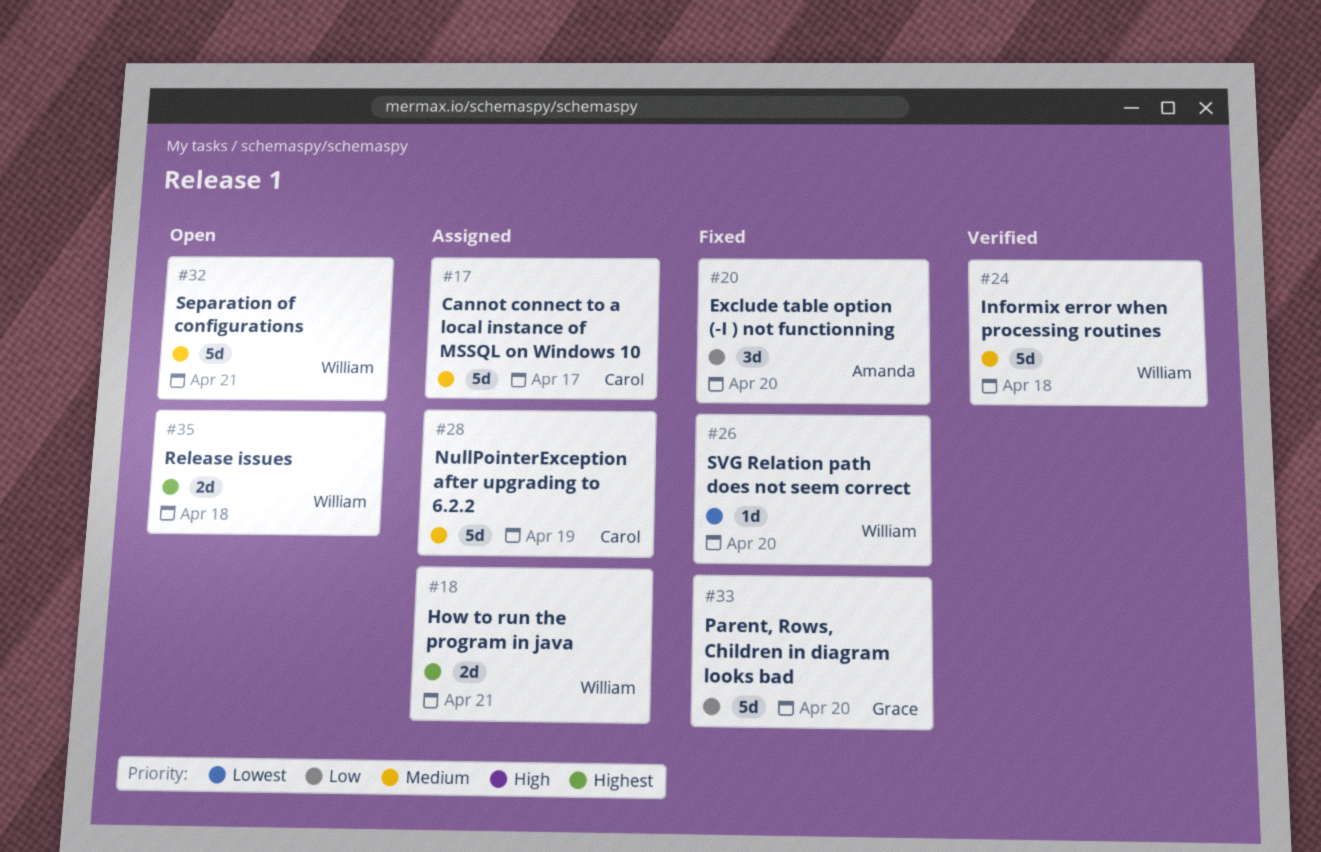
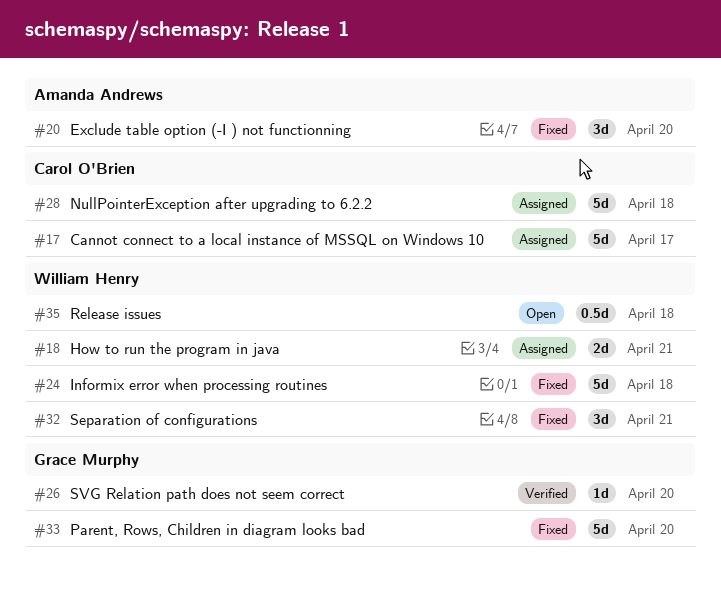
#24, status: Verified -> Fixed
#26, status: Fixed -> Verified
#26, owner: William Henry -> Grace Murphy
#28, due: Apr 19 -> Apr 18
#32, status: Open -> Fixed
#32, estimate: 5d -> 3d
#35, estimate: 2d -> 0.5d

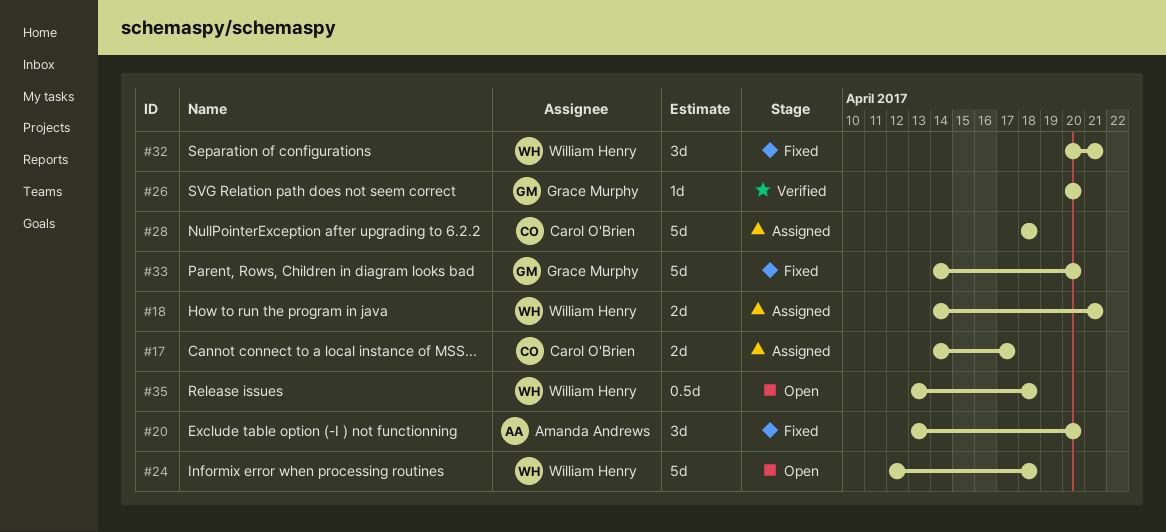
#17, estimate: 5d -> 2d
#24, status: Fixed -> Open

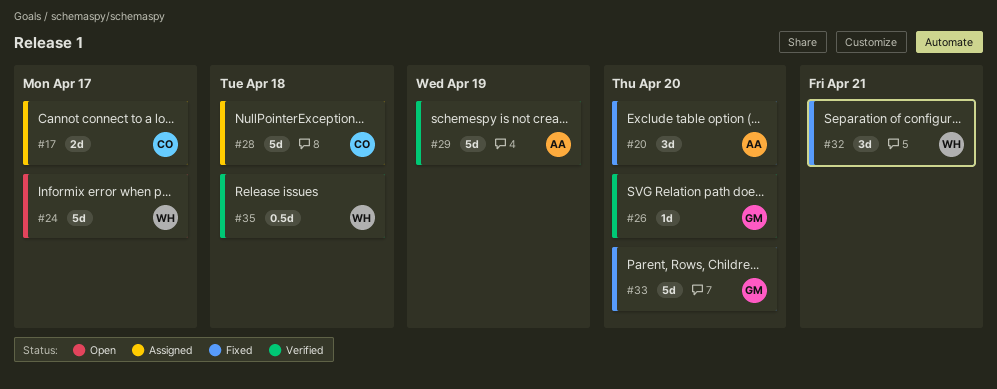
#18: present -> none
#24, due: Apr 18 -> Apr 17
#29: none -> present
#35, status: Open -> Verified

